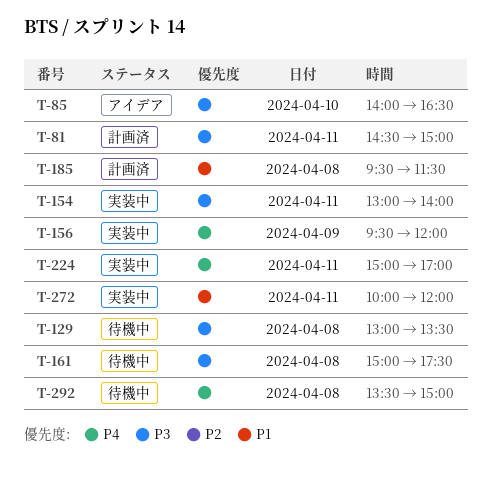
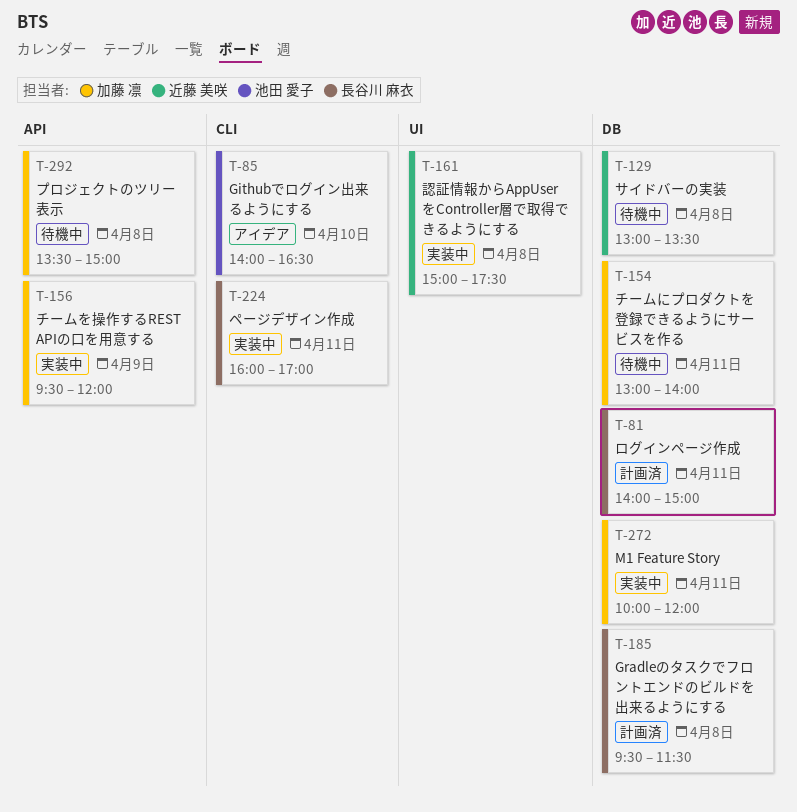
T-81, begins: 14:30 -> 14:00
T-154, status: 実装中 -> 待機中
T-161, status: 待機中 -> 実装中
T-224, begins: 15:00 -> 16:00

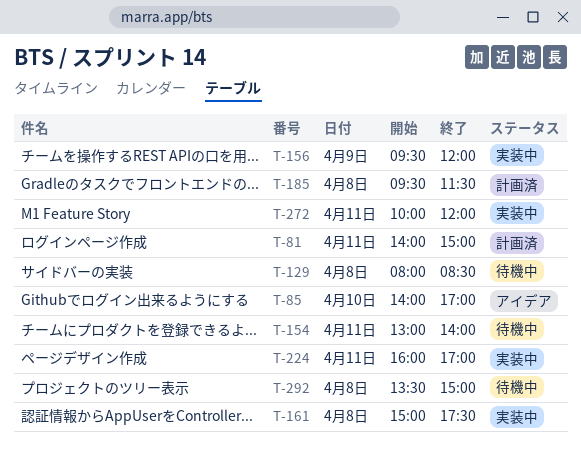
T-85, ends: 16:30 -> 17:00
T-129, begins: 13:00 -> 08:00
T-129, ends: 13:30 -> 08:30

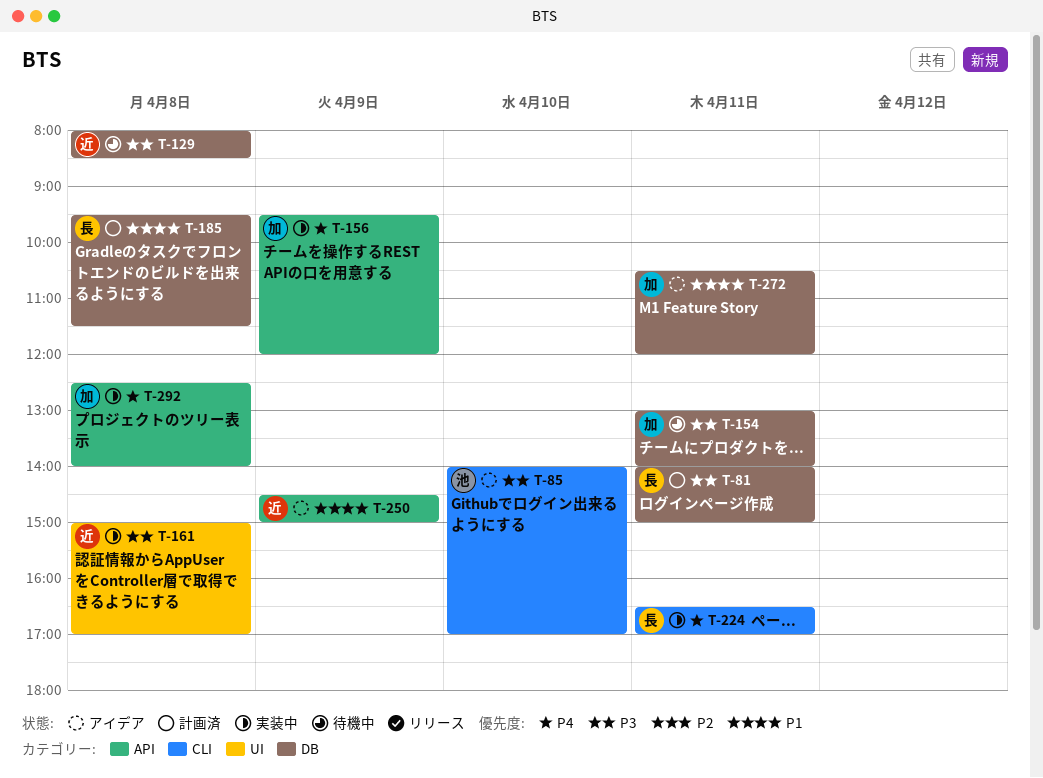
T-161, ends: 17:30 -> 17:00
T-224, begins: 16:00 -> 16:30
T-250: none -> present
T-272, status: 実装中 -> アイデア
T-272, begins: 10:00 -> 10:30
T-292, status: 待機中 -> 実装中
T-292, begins: 13:30 -> 12:30
T-292, ends: 15:00 -> 14:00

